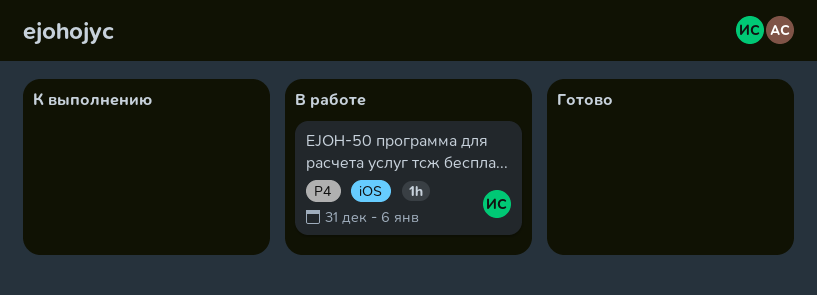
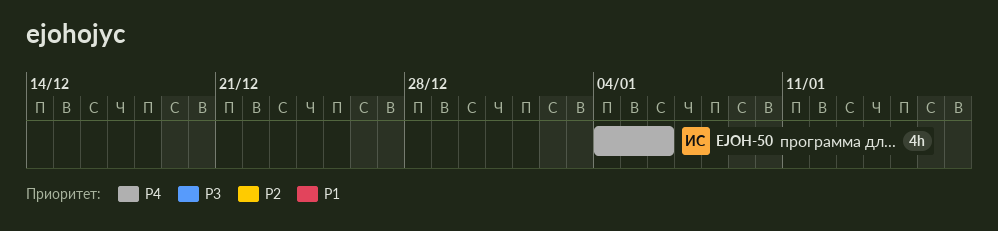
EJOH-50, estimate: 1h -> 4h
EJOH-50, start: Dec 31 -> Jan 4

